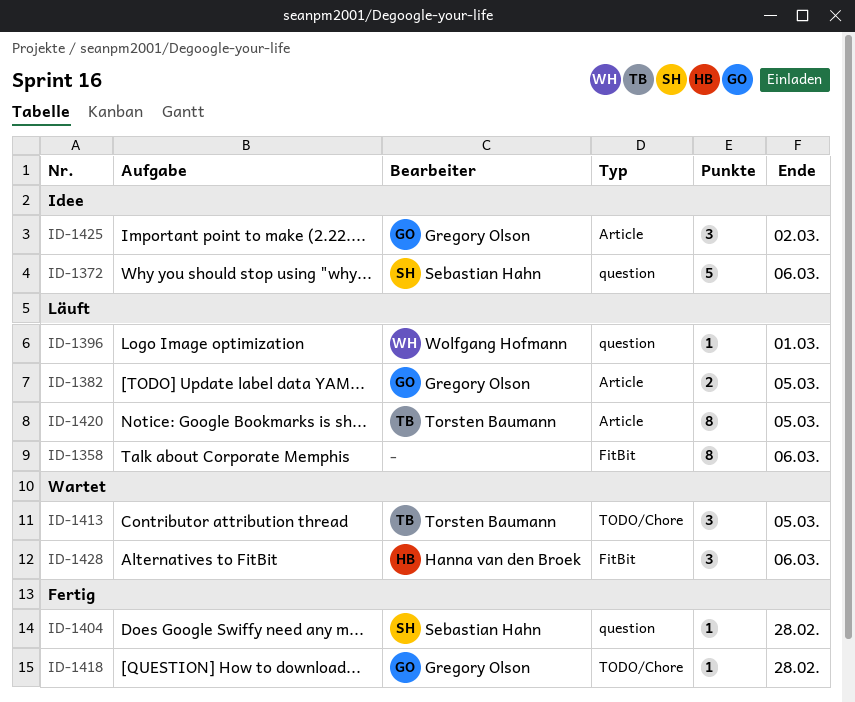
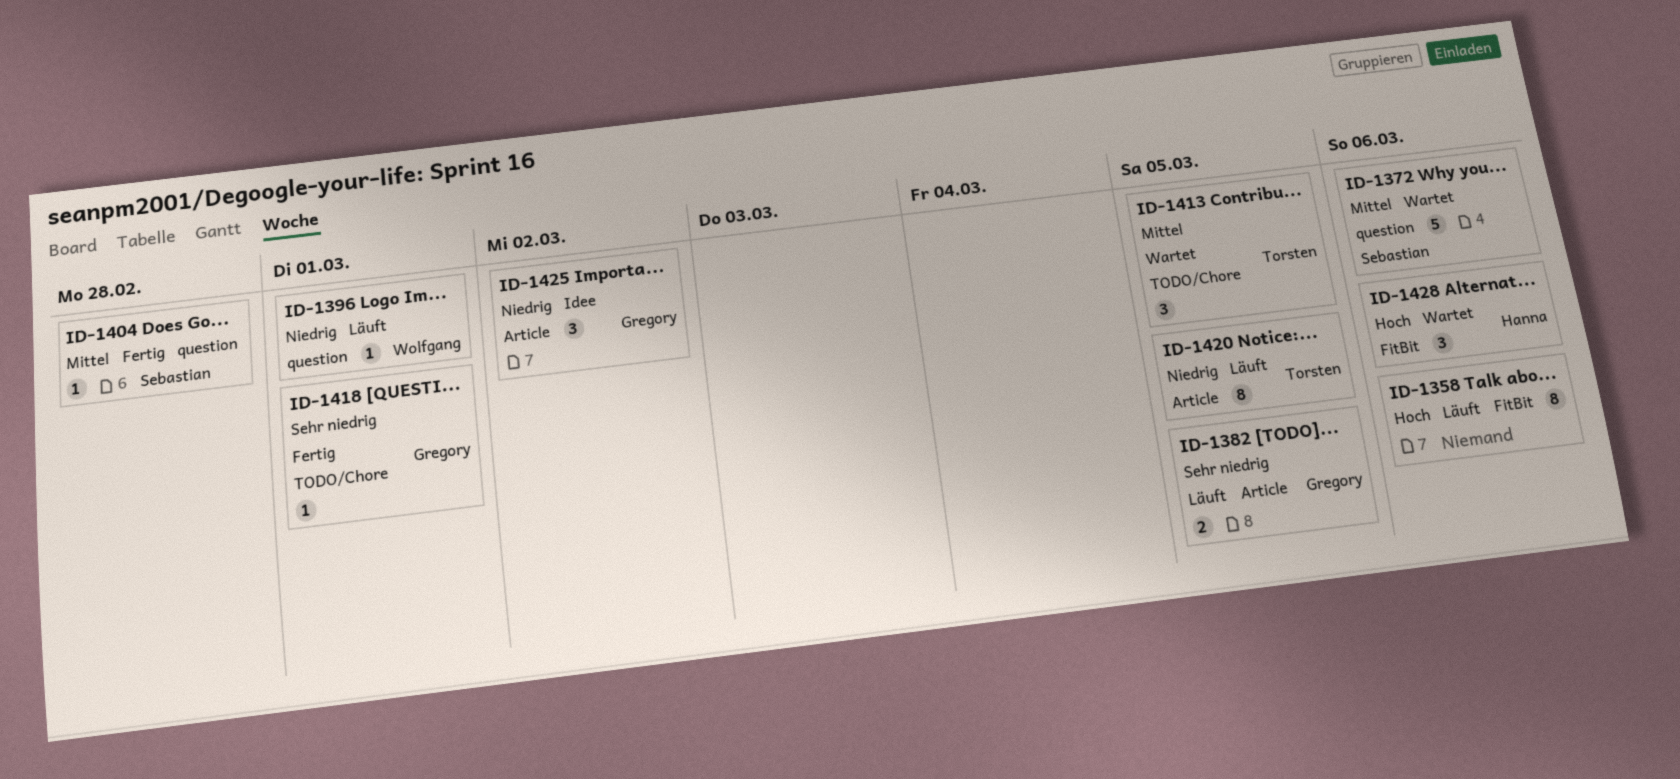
ID-1372, status: Idee -> Wartet
ID-1418, due: Feb 28 -> Mar 1

